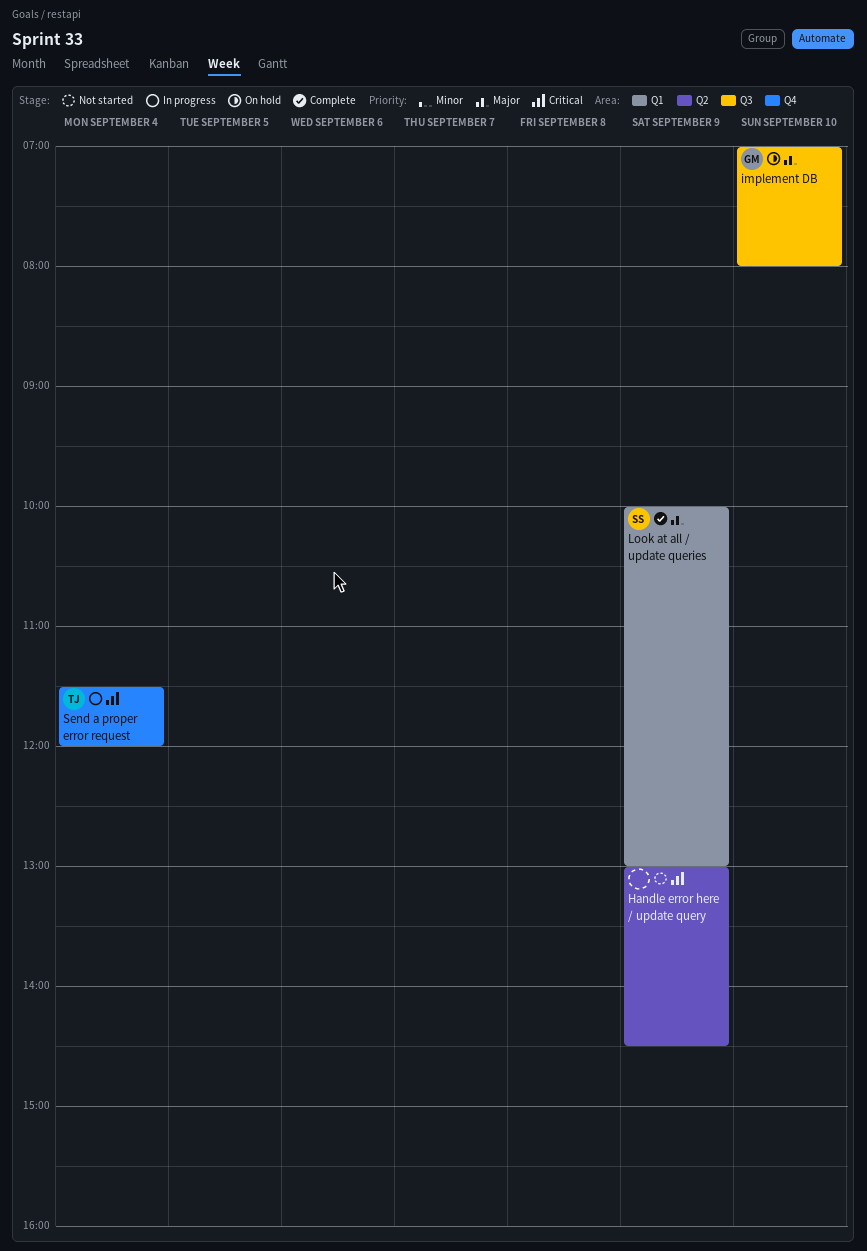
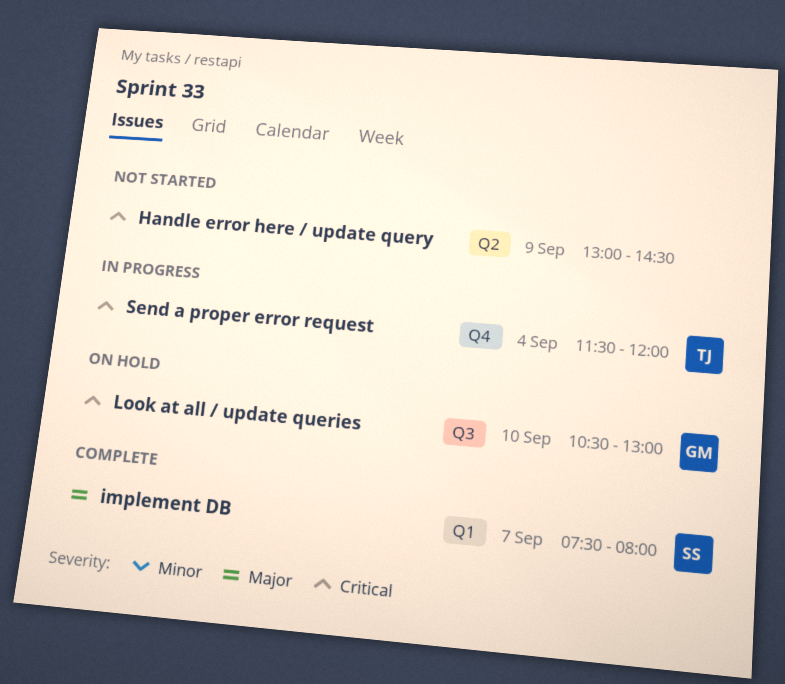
implement DB, status: On hold -> Complete
implement DB, owner: GM -> SS
implement DB, label: Q3 -> Q1
implement DB, day: Sep 10 -> Sep 7
implement DB, begins: 07:00 -> 07:30
Look at all / update queries, status: Complete -> On hold
Look at all / update queries, owner: SS -> GM
Look at all / update queries, priority: Major -> Critical
Look at all / update queries, label: Q1 -> Q3
Look at all / update queries, day: Sep 9 -> Sep 10
Look at all / update queries, begins: 10:00 -> 10:30

